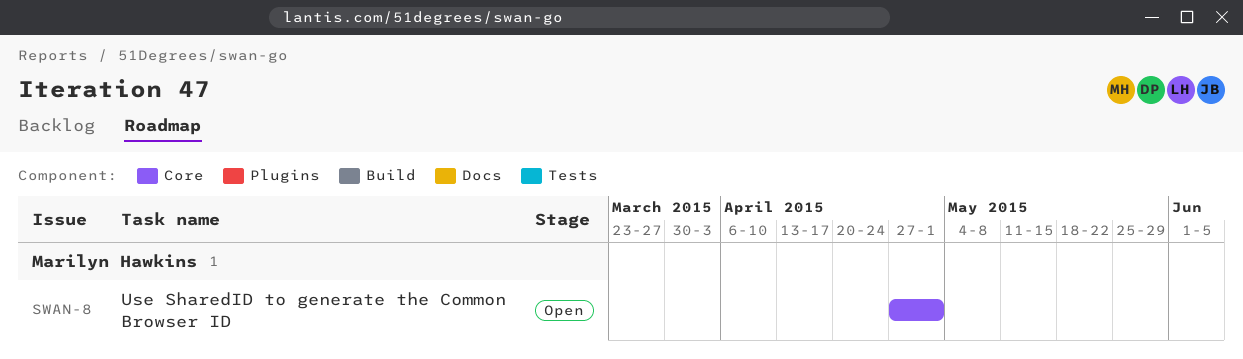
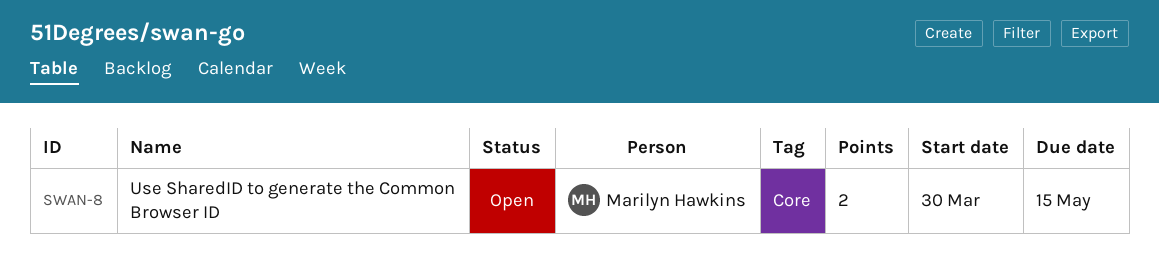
SWAN-8, start: Apr 27 -> Mar 30
SWAN-8, due: May 1 -> May 15

